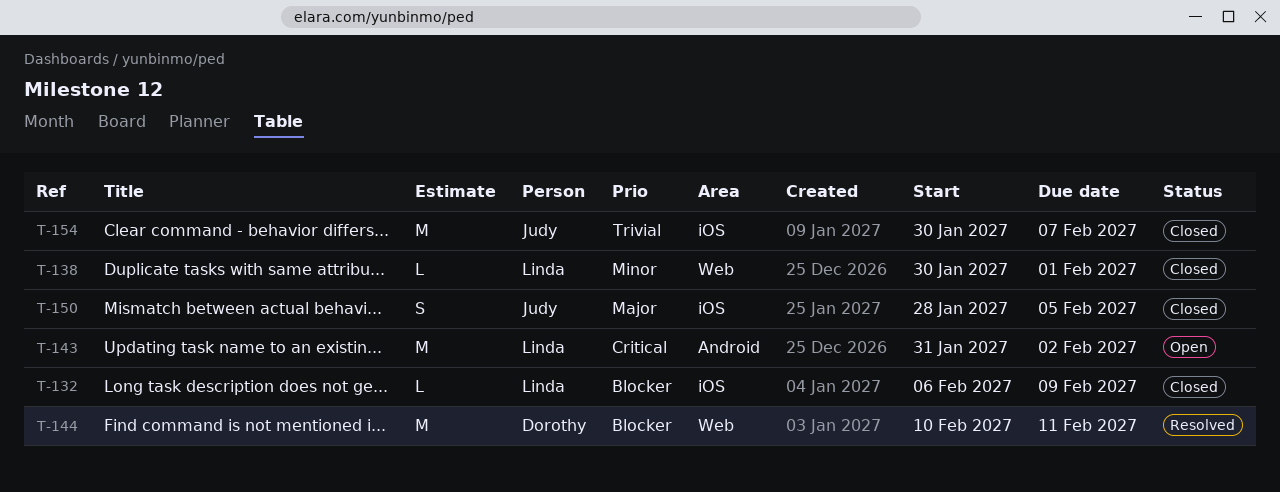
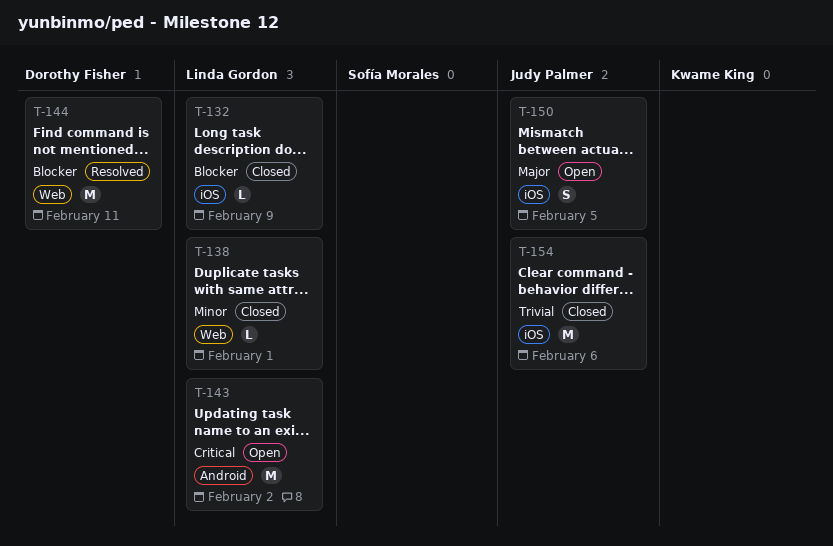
T-150, status: Closed -> Open
T-154, due: Feb 7 -> Feb 6

